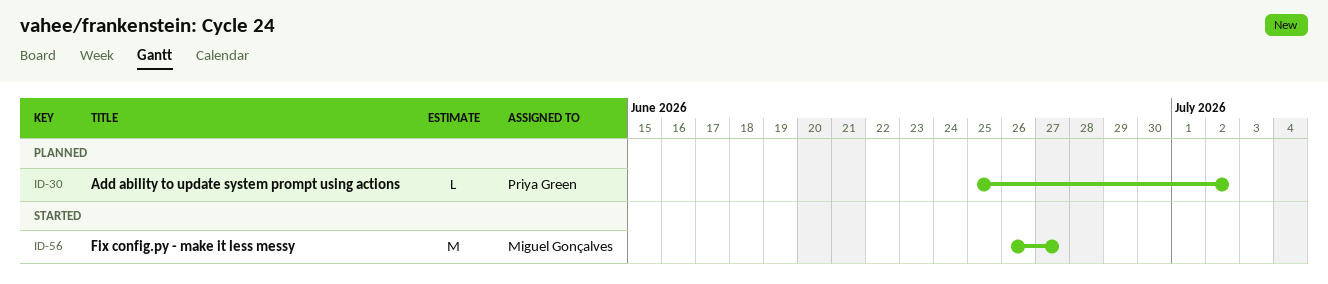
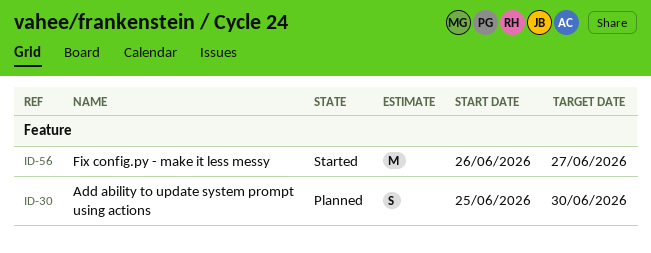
ID-30, estimate: L -> S
ID-30, due: Jul 2 -> Jun 30

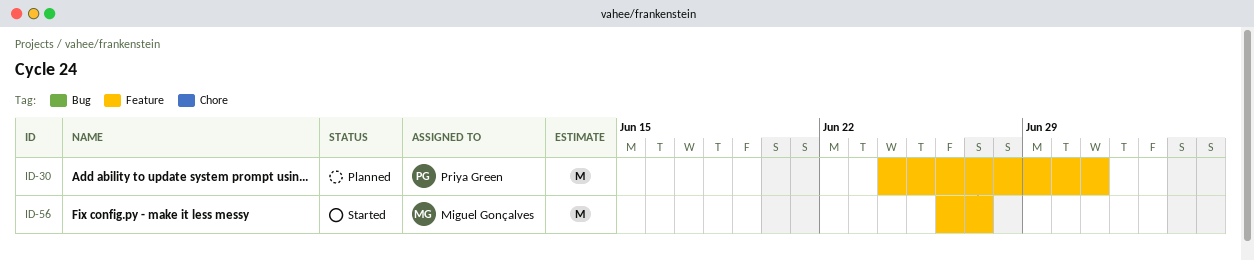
ID-30, estimate: S -> M
ID-30, start: Jun 25 -> Jun 24
ID-30, due: Jun 30 -> Jul 1

